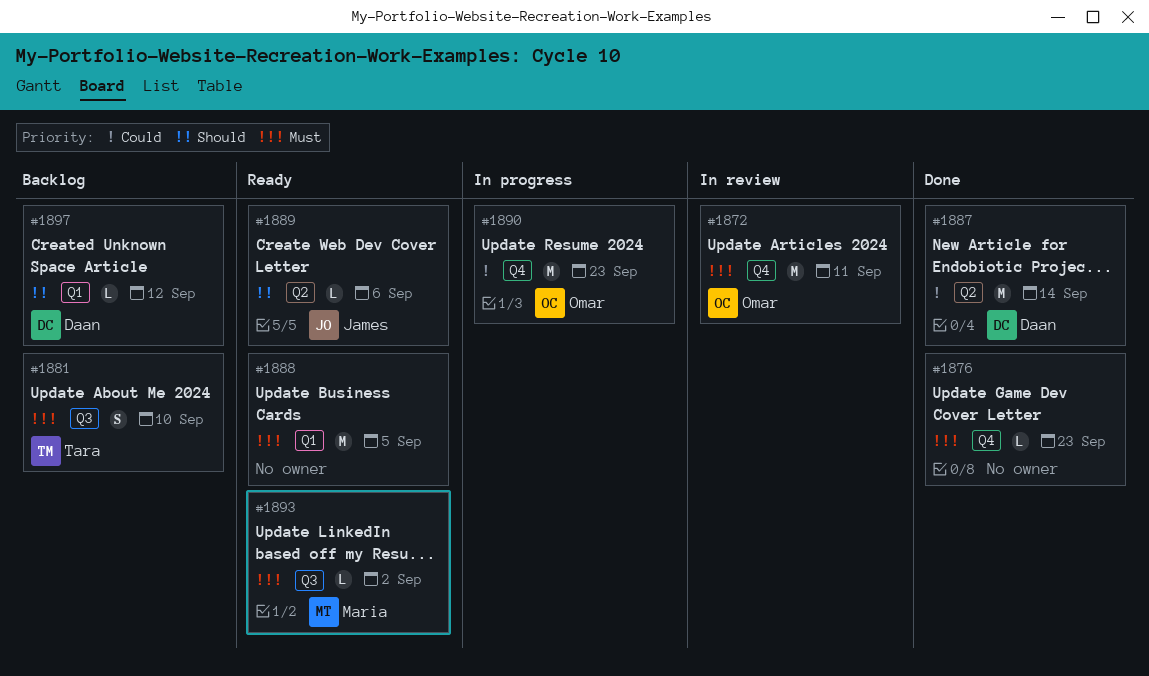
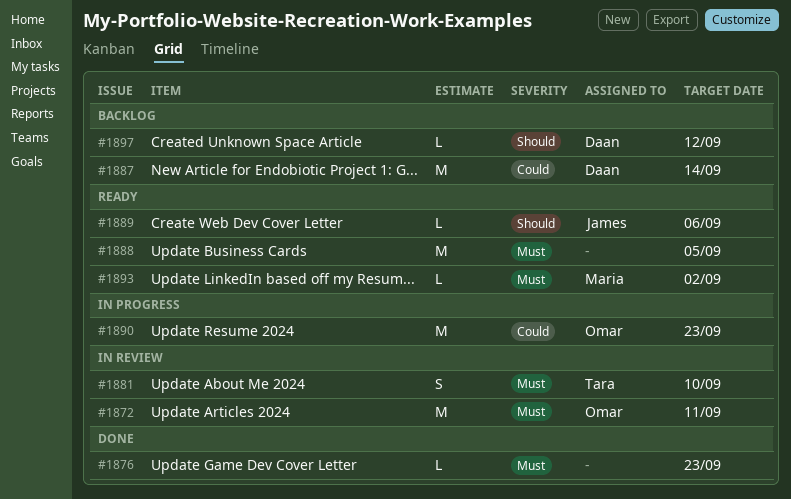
#1881, status: Backlog -> In review
#1887, status: Done -> Backlog

